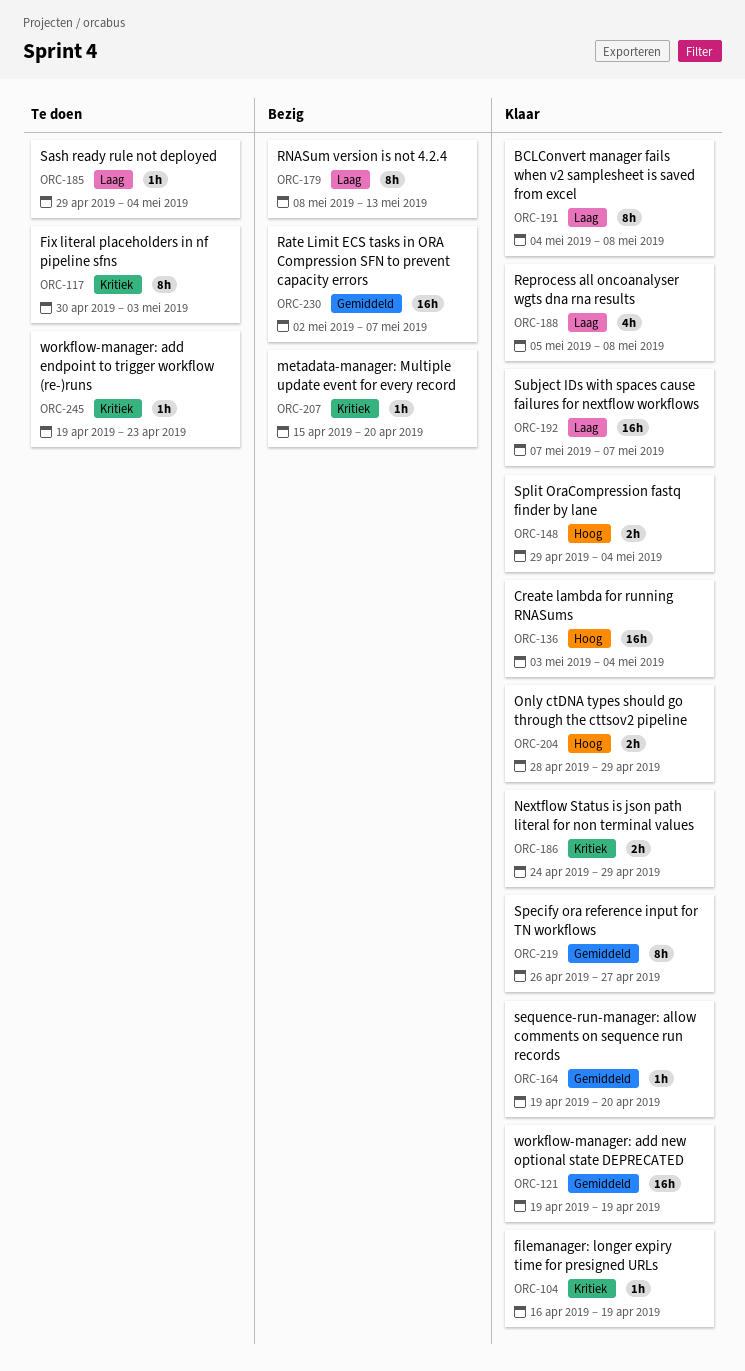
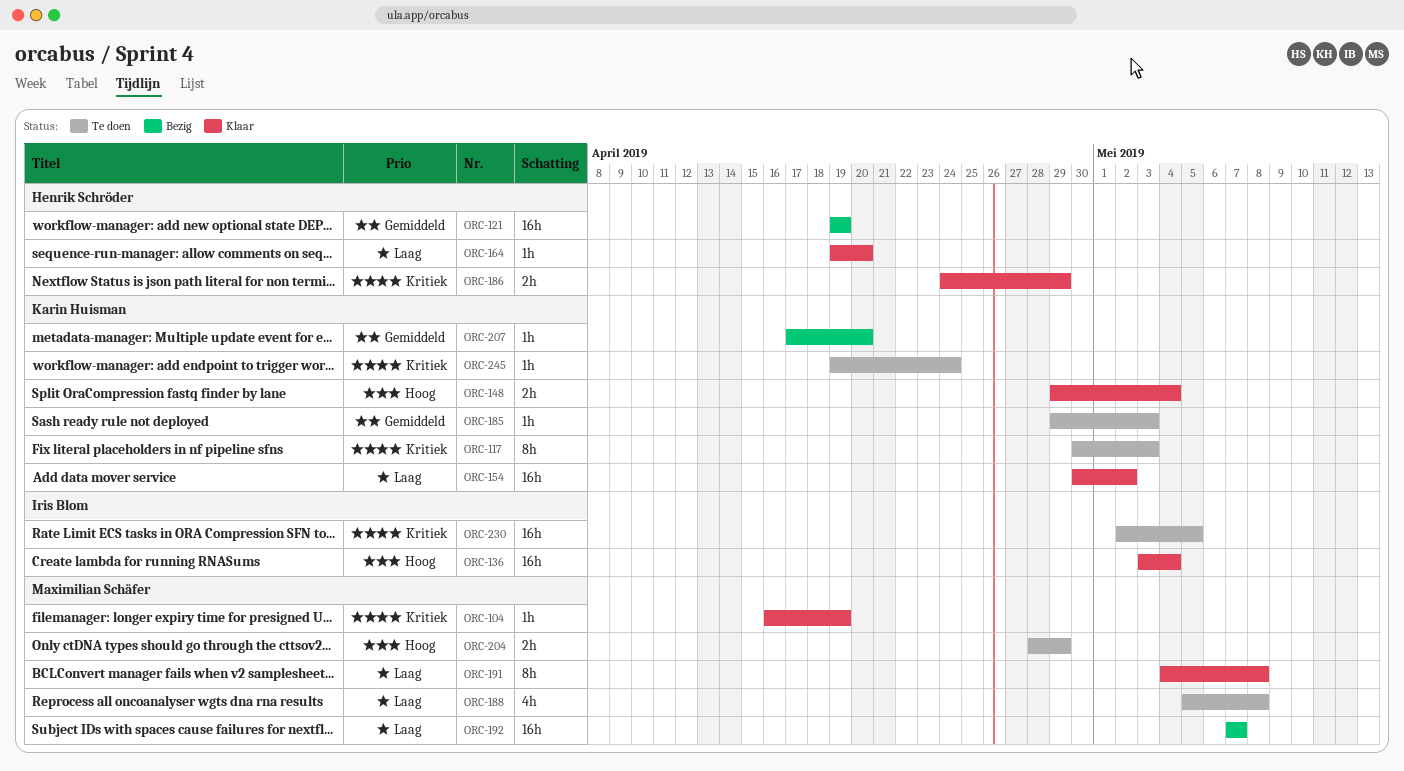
ORC-121, status: Klaar -> Bezig
ORC-154: none -> present
ORC-164, priority: Gemiddeld -> Laag
ORC-179: present -> none
ORC-185, priority: Laag -> Gemiddeld
ORC-185, due: May 4 -> May 3
ORC-188, status: Klaar -> Te doen
ORC-192, status: Klaar -> Bezig
ORC-204, status: Klaar -> Te doen
ORC-207, priority: Kritiek -> Gemiddeld
ORC-207, start: Apr 15 -> Apr 17
ORC-219: present -> none
ORC-230, status: Bezig -> Te doen
ORC-230, priority: Gemiddeld -> Kritiek
ORC-230, due: May 7 -> May 5
ORC-245, due: Apr 23 -> Apr 24

